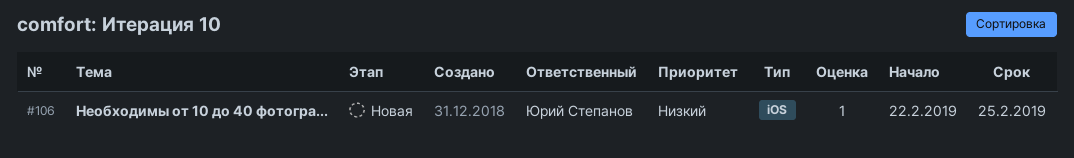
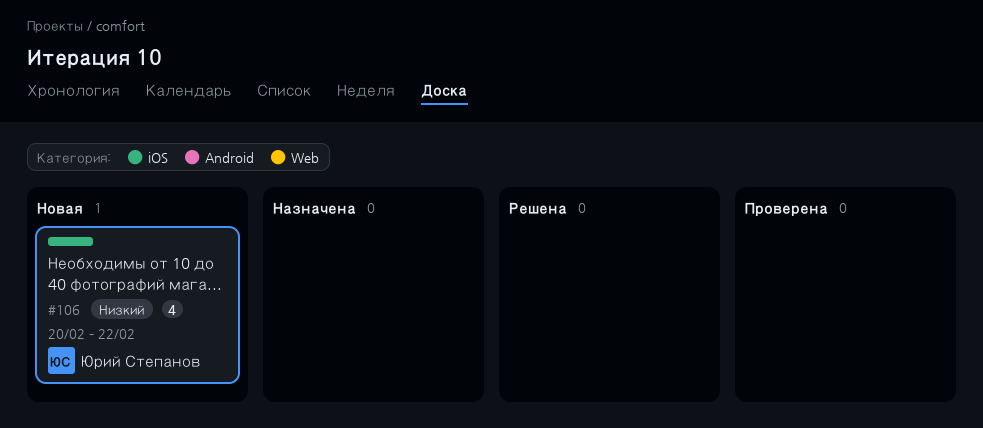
#106, estimate: 1 -> 4
#106, start: Feb 22 -> Feb 20
#106, due: Feb 25 -> Feb 22

